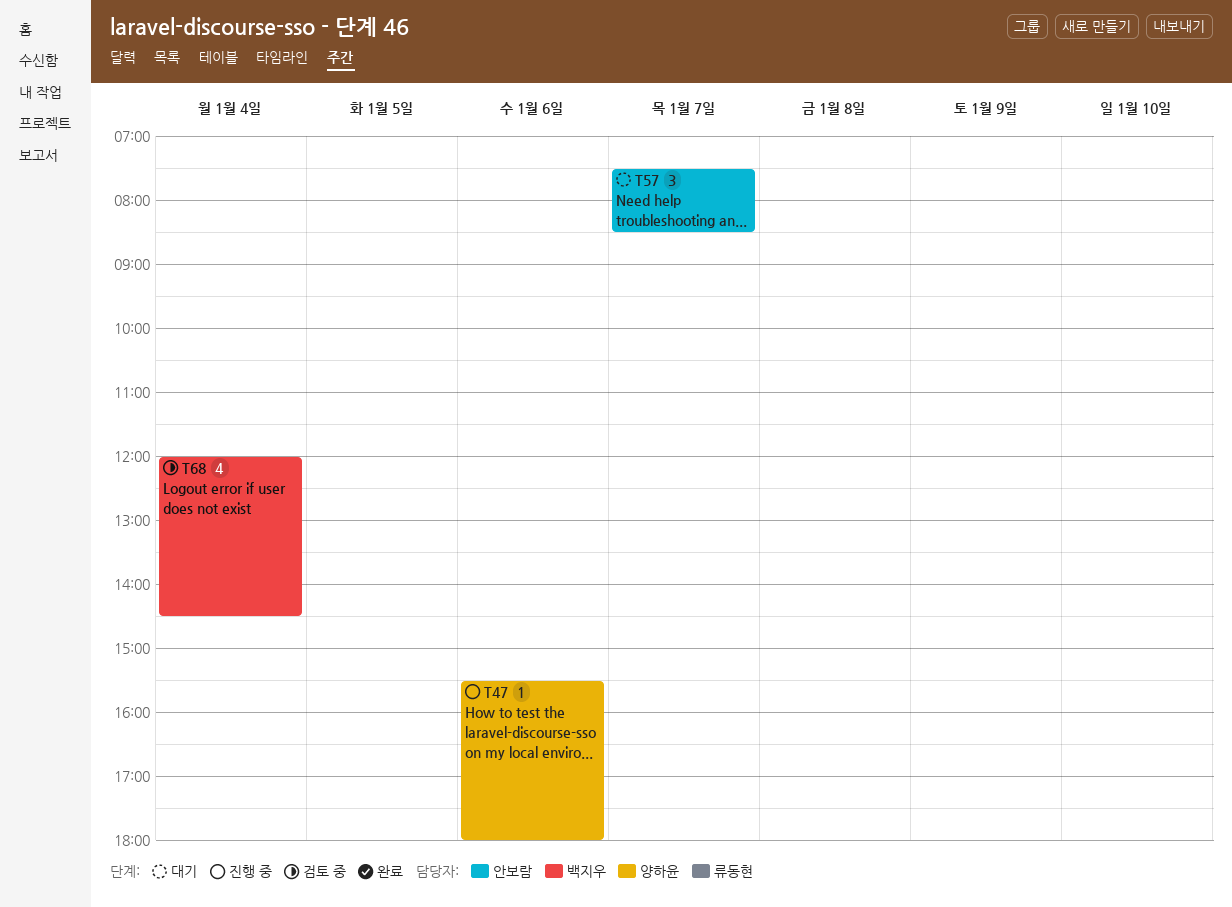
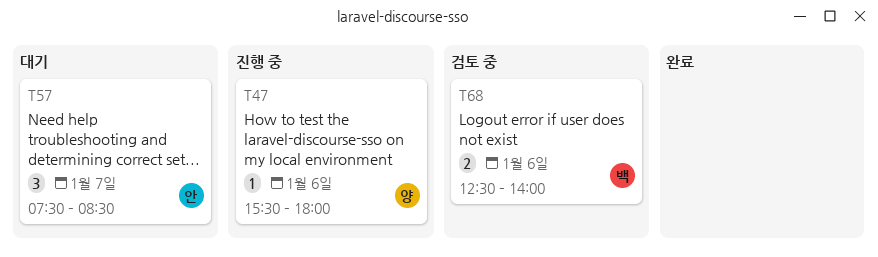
T68, estimate: 4 -> 2
T68, day: Jan 4 -> Jan 6
T68, begins: 12:00 -> 12:30
T68, ends: 14:30 -> 14:00

